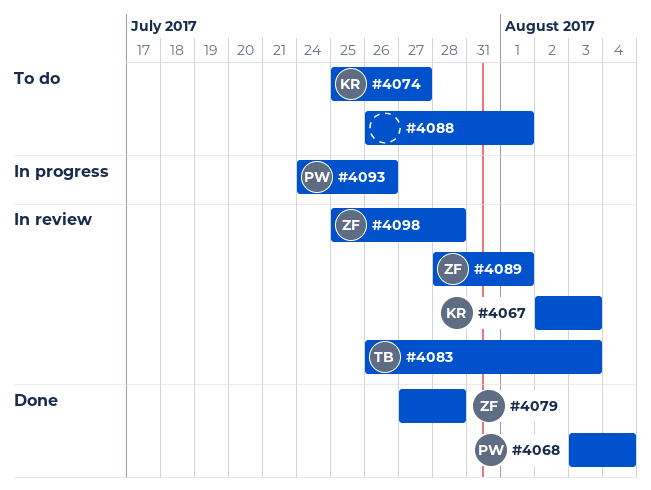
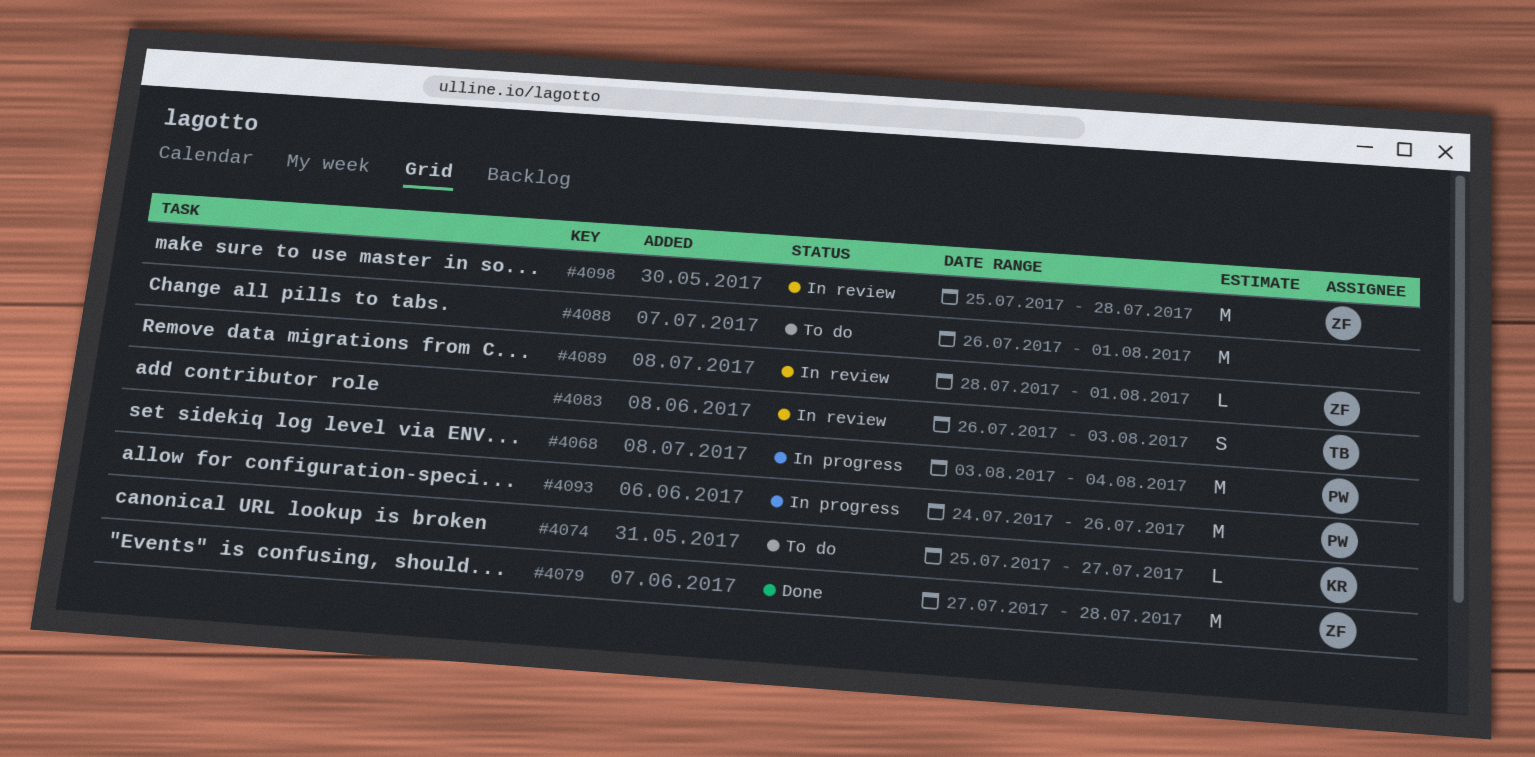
#4067: present -> none
#4068, status: Done -> In progress

